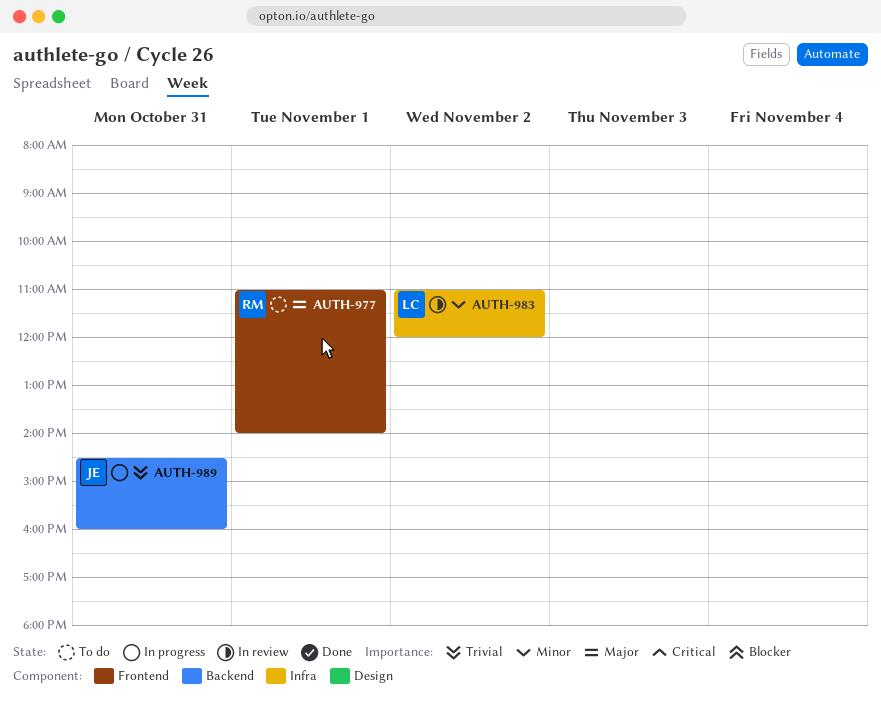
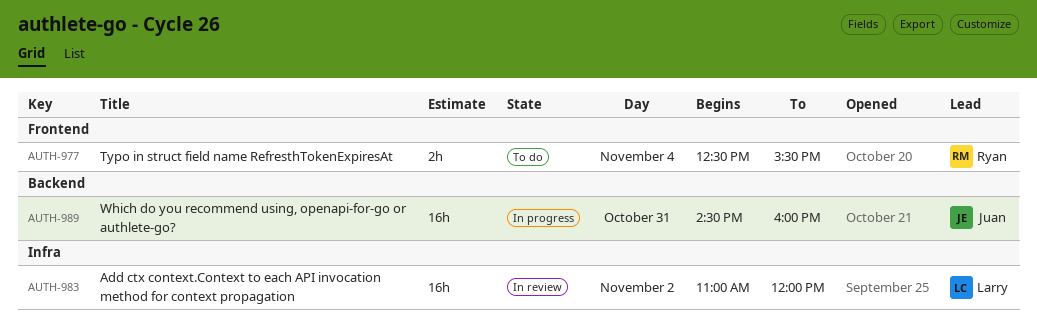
AUTH-977, day: Nov 1 -> Nov 4
AUTH-977, begins: 11:00 -> 12:30
AUTH-977, ends: 14:00 -> 15:30

